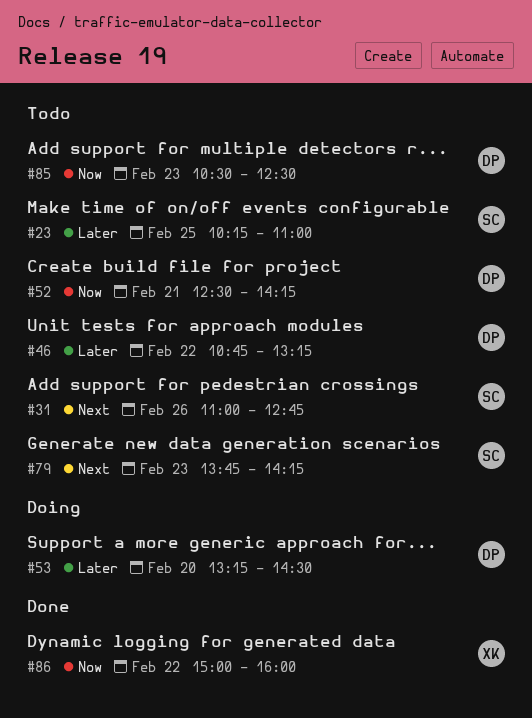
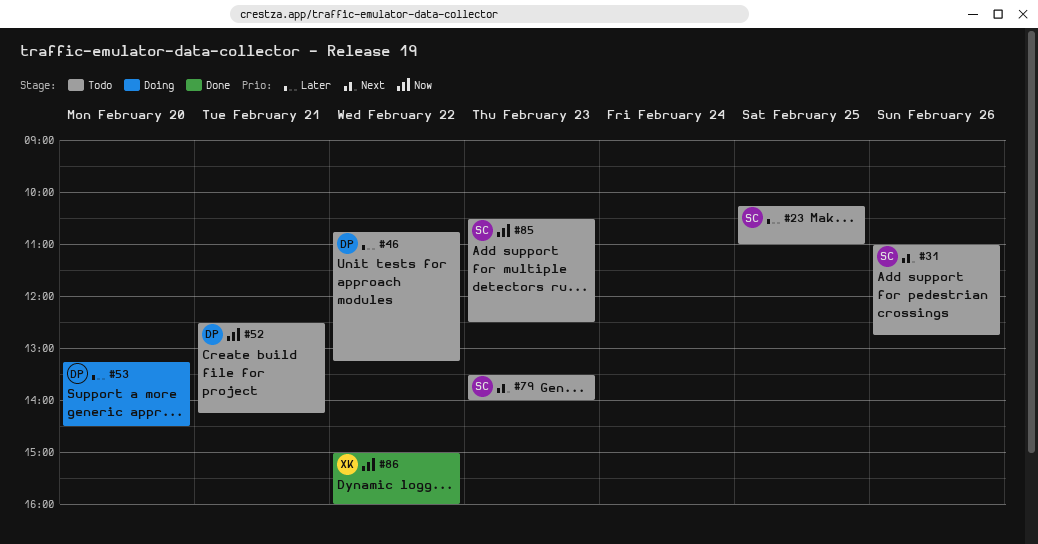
#79, begins: 13:45 -> 13:30
#79, ends: 14:15 -> 14:00
#85, owner: DP -> SC

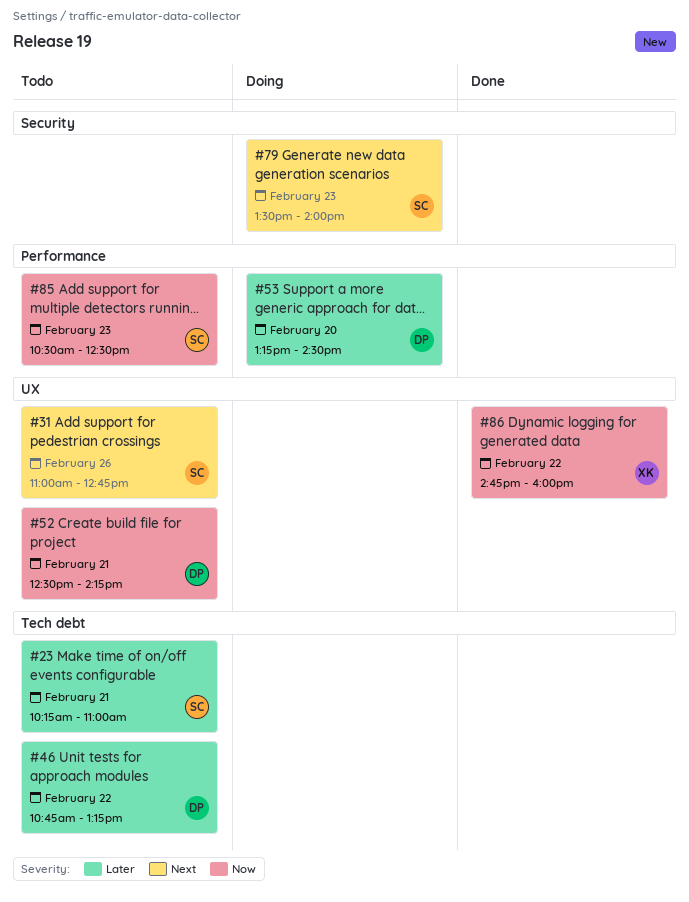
#23, day: Feb 25 -> Feb 21
#79, status: Todo -> Doing
#86, begins: 15:00 -> 14:45

